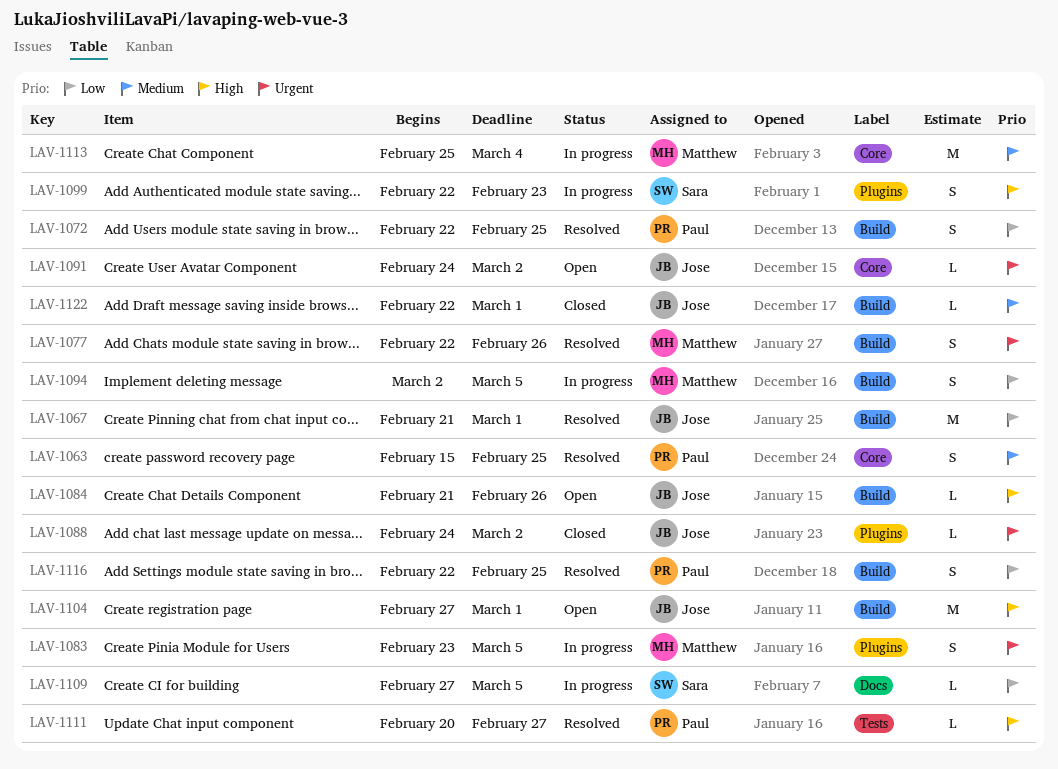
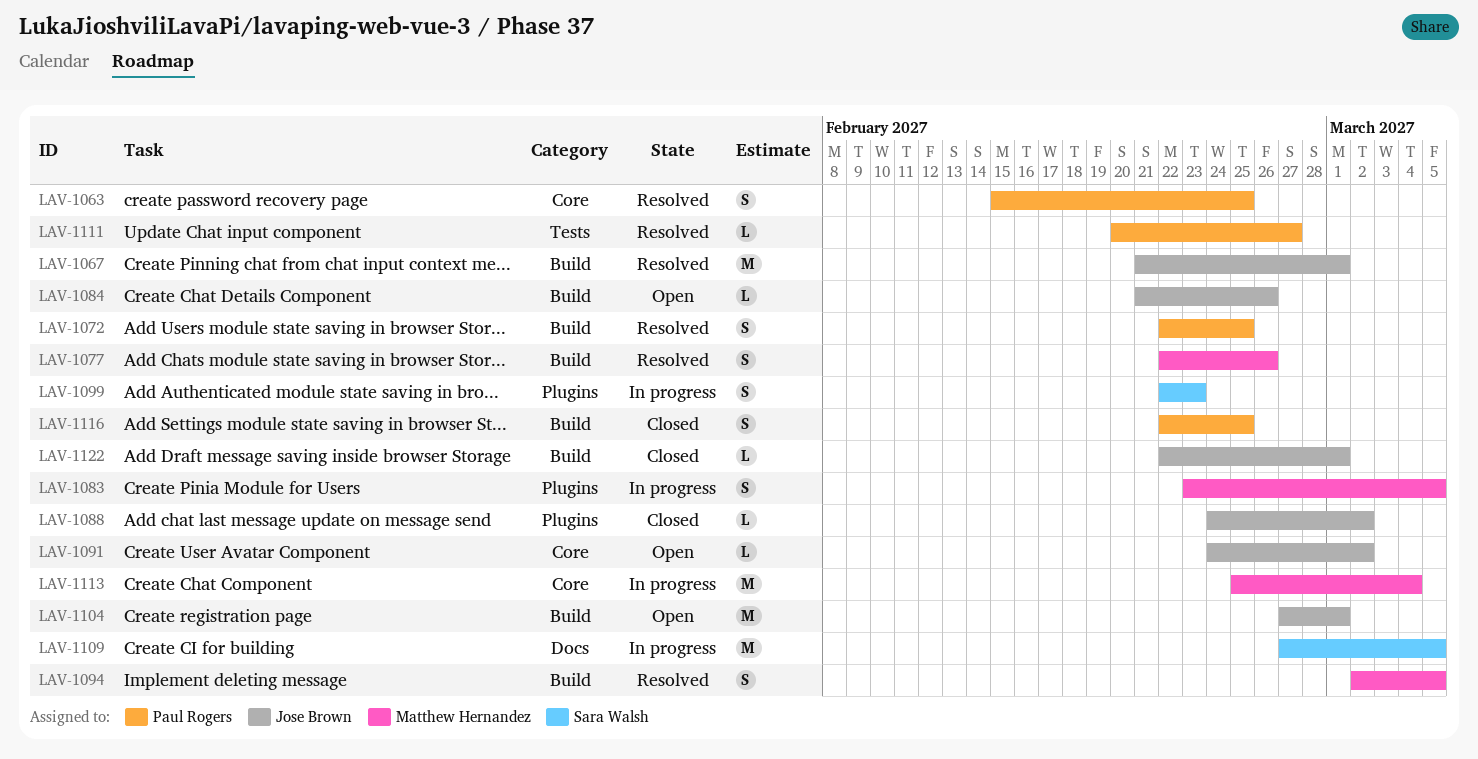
LAV-1094, status: In progress -> Resolved
LAV-1109, estimate: L -> M
LAV-1116, status: Resolved -> Closed

